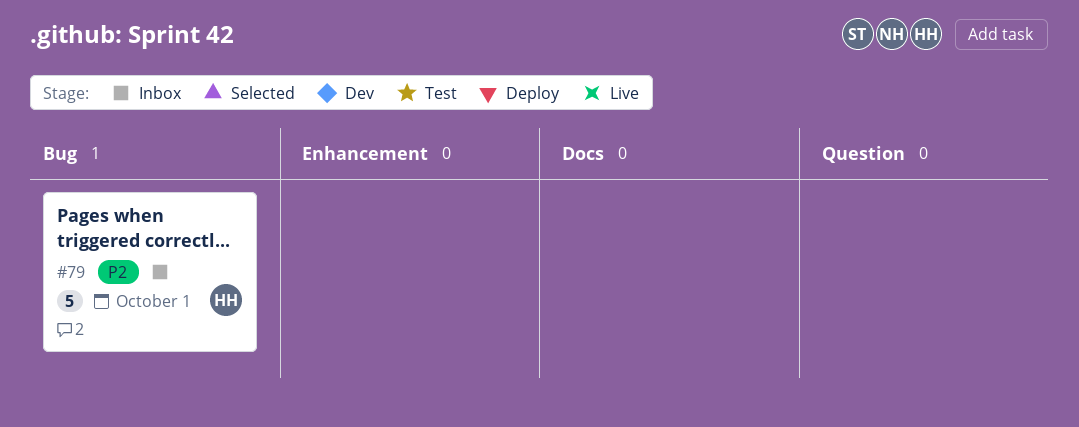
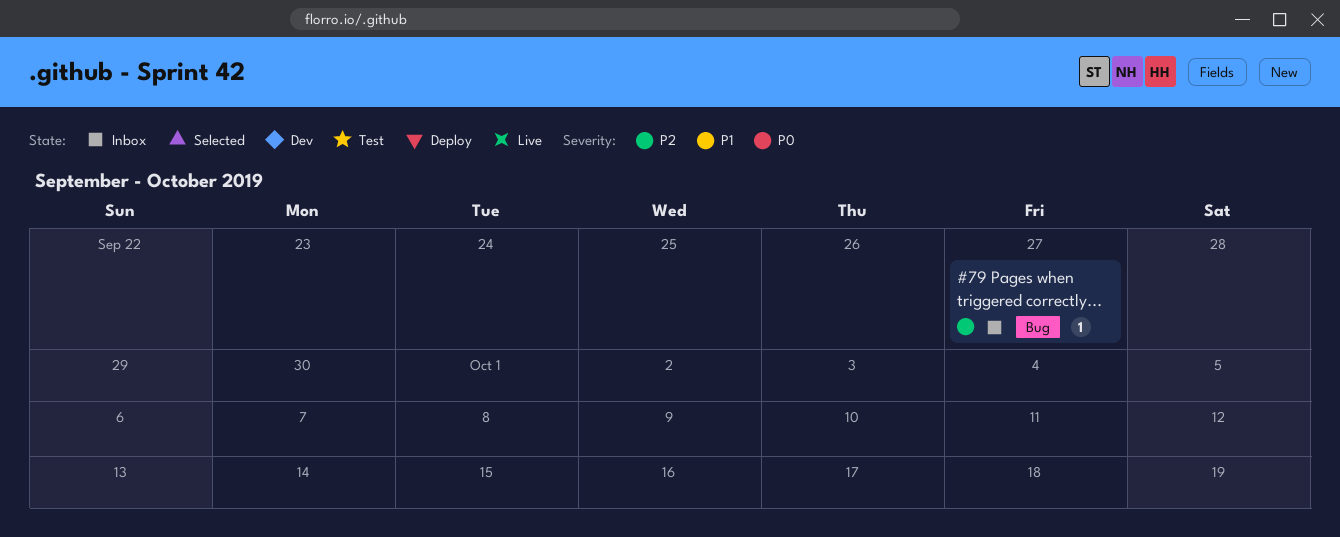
#79, estimate: 5 -> 1
#79, due: Oct 1 -> Sep 27

